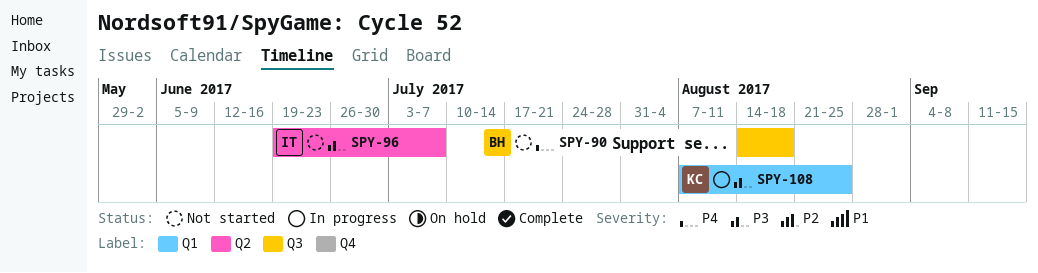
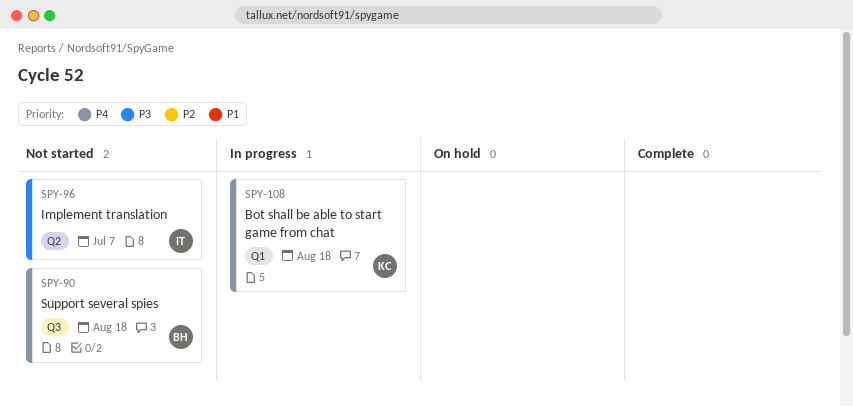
SPY-108, priority: P3 -> P4
SPY-108, due: Aug 25 -> Aug 18

